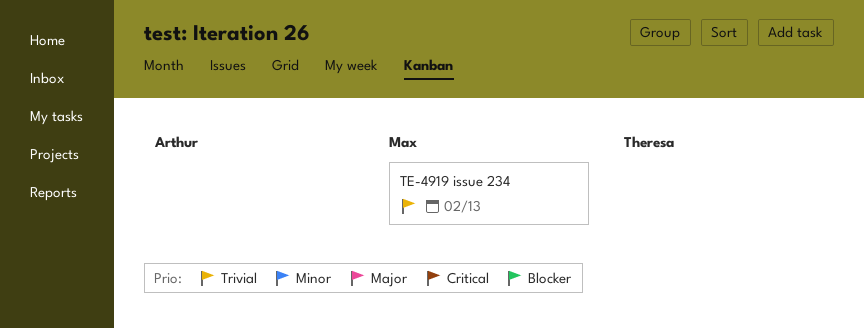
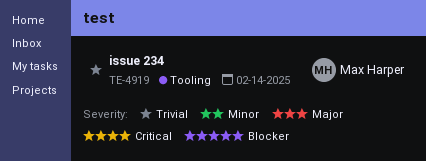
TE-4919, due: Feb 13 -> Feb 14

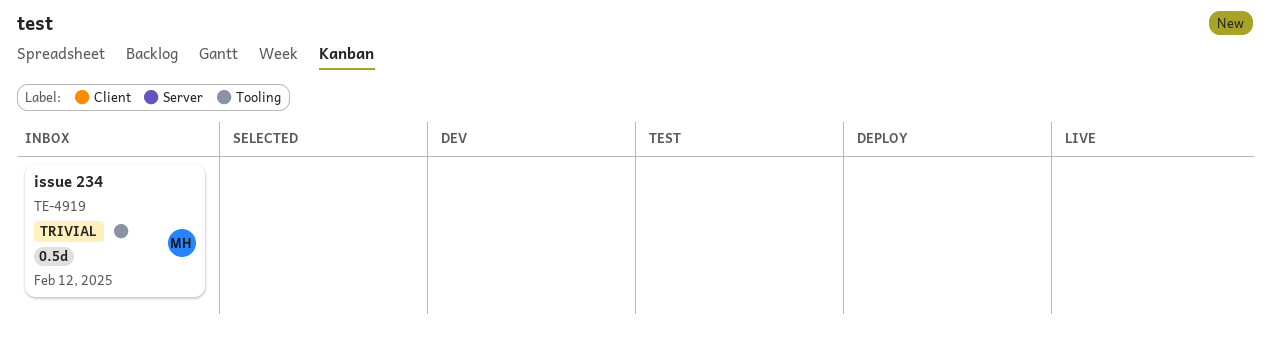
TE-4919, due: Feb 14 -> Feb 12

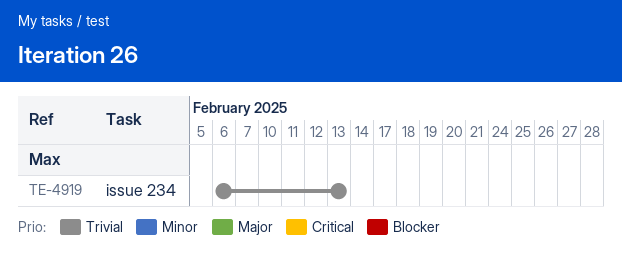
TE-4919, due: Feb 12 -> Feb 13

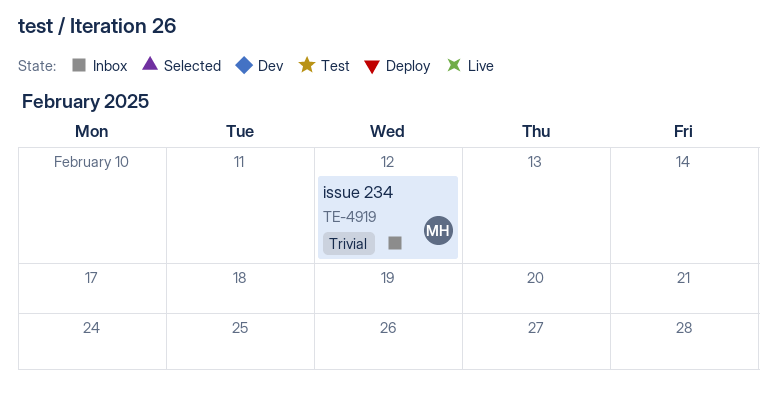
TE-4919, due: Feb 13 -> Feb 12

